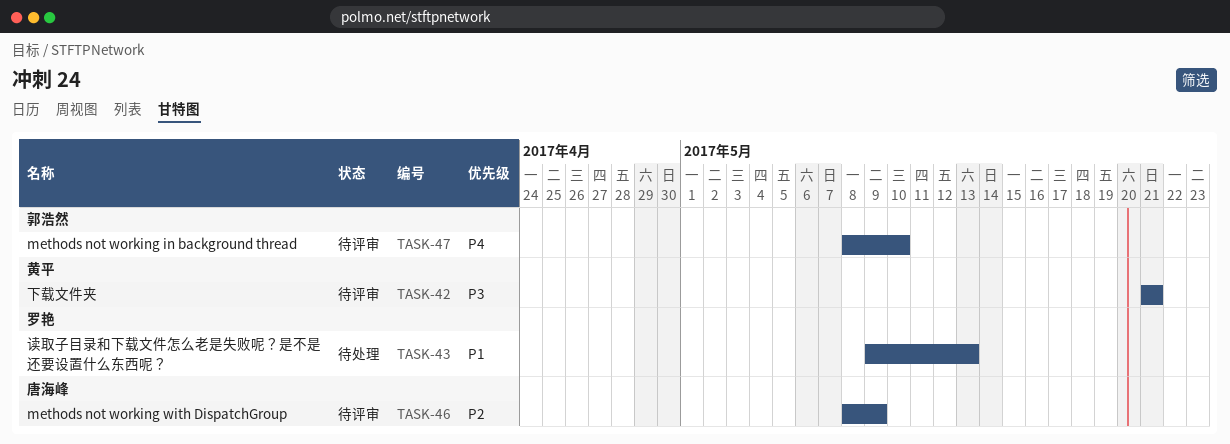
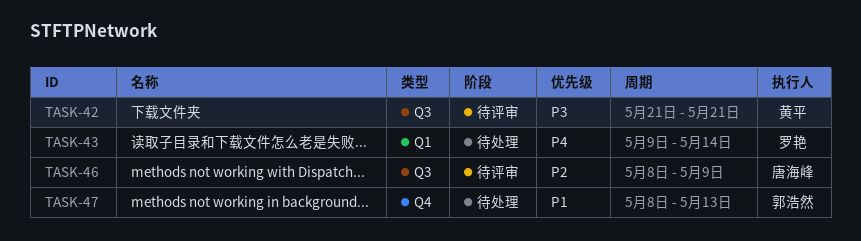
TASK-43, priority: P1 -> P4
TASK-43, due: May 13 -> May 14
TASK-47, status: 待评审 -> 待处理
TASK-47, priority: P4 -> P1
TASK-47, due: May 10 -> May 13

